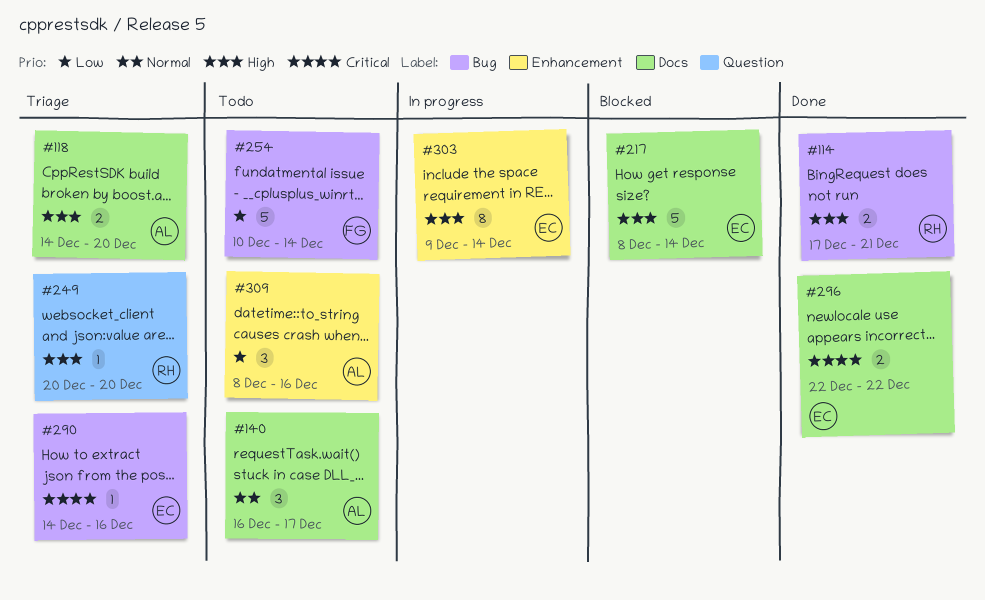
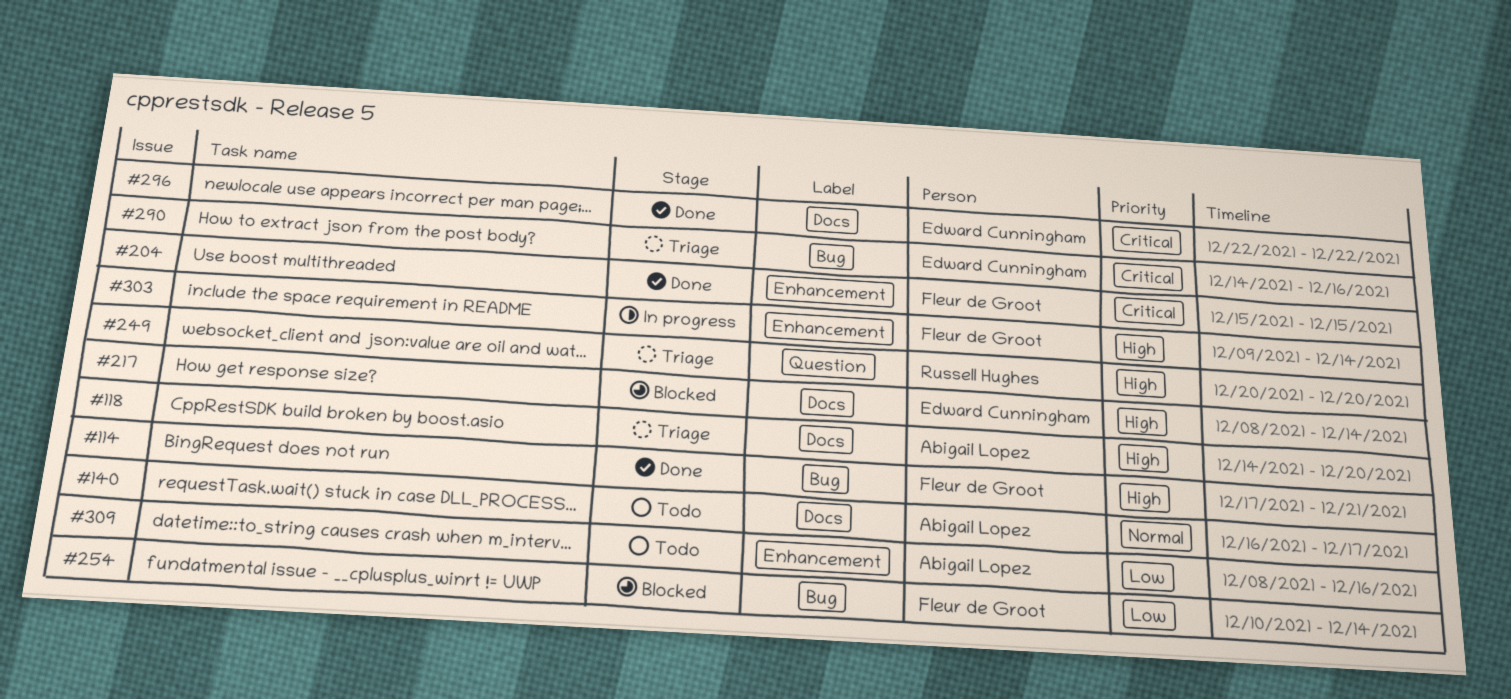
#114, owner: Russell Hughes -> Fleur de Groot
#204: none -> present
#254, status: Todo -> Blocked
#303, owner: Edward Cunningham -> Fleur de Groot

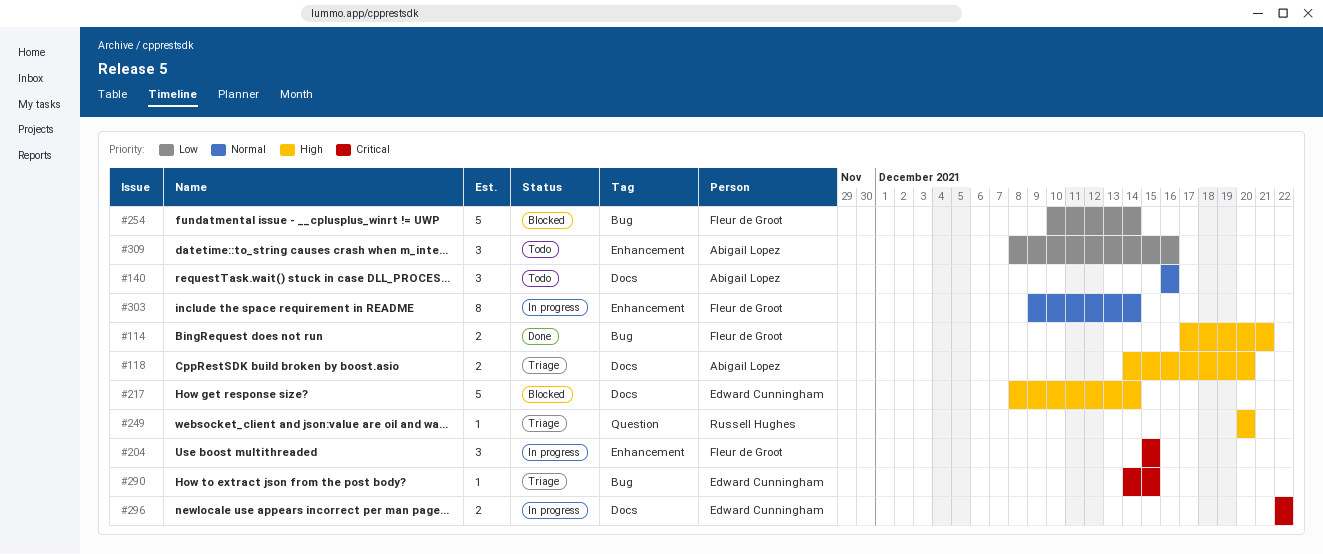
#140, due: Dec 17 -> Dec 16
#204, status: Done -> In progress
#290, due: Dec 16 -> Dec 15
#296, status: Done -> In progress
#303, priority: High -> Normal

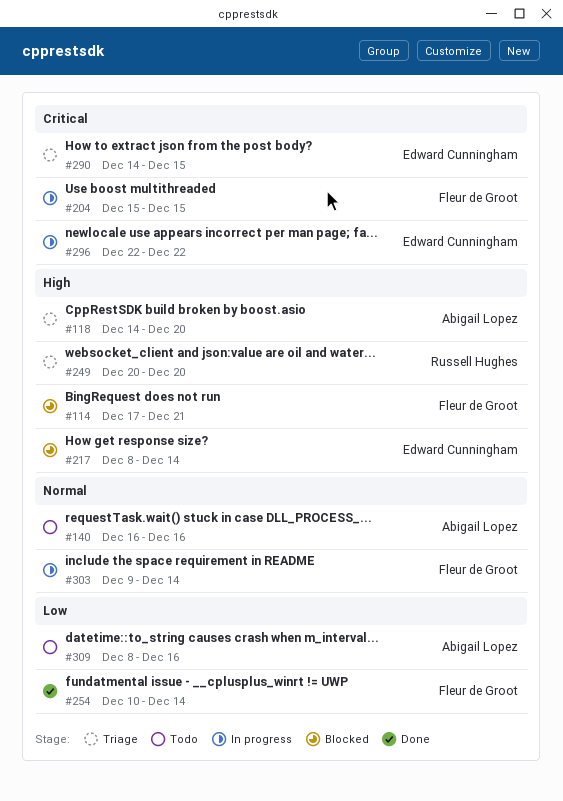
#114, status: Done -> Blocked
#254, status: Blocked -> Done

